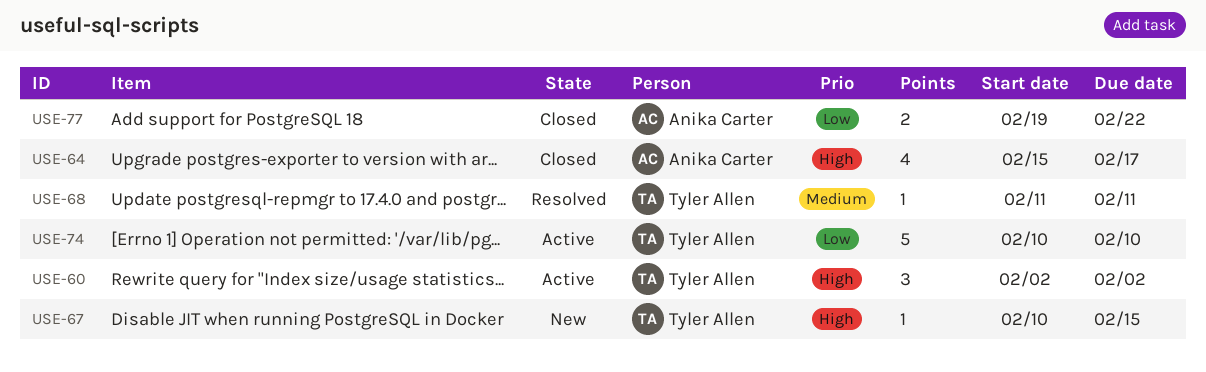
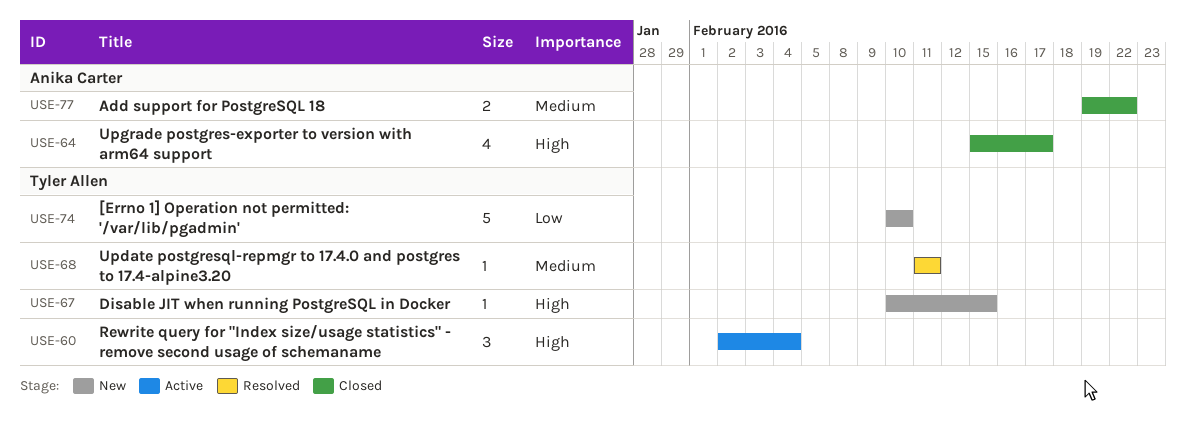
USE-60, due: Feb 2 -> Feb 4
USE-74, status: Active -> New
USE-77, priority: Low -> Medium

